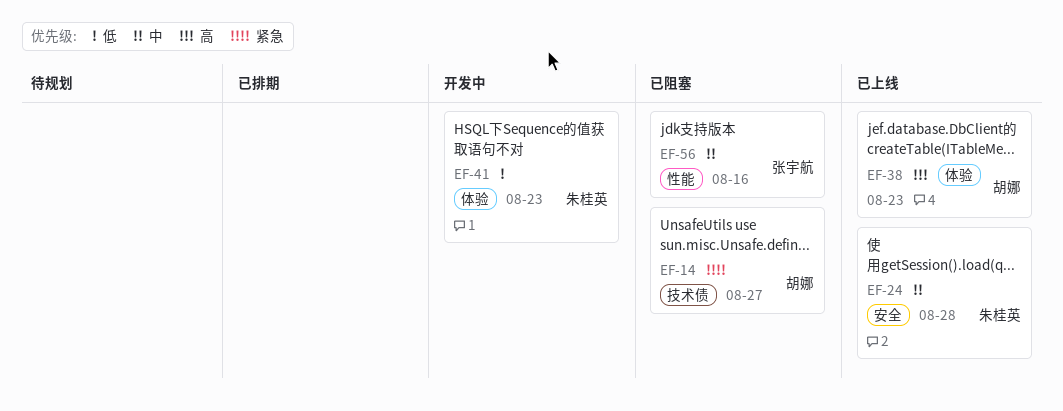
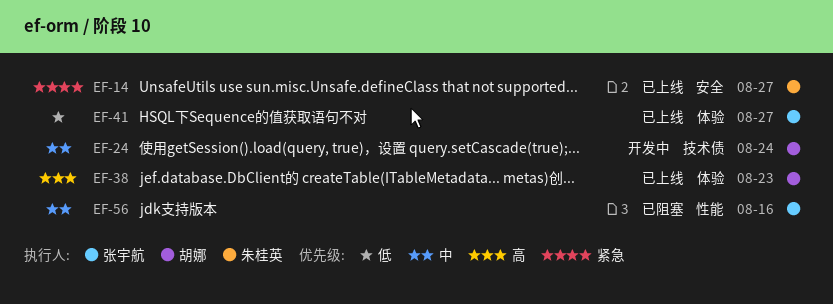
EF-14, status: 已阻塞 -> 已上线
EF-14, owner: 胡娜 -> 朱桂英
EF-14, label: 技术债 -> 安全
EF-24, status: 已上线 -> 开发中
EF-24, owner: 朱桂英 -> 胡娜
EF-24, label: 安全 -> 技术债
EF-24, due: Aug 28 -> Aug 24
EF-41, status: 开发中 -> 已上线
EF-41, owner: 朱桂英 -> 张宇航
EF-41, due: Aug 23 -> Aug 27

